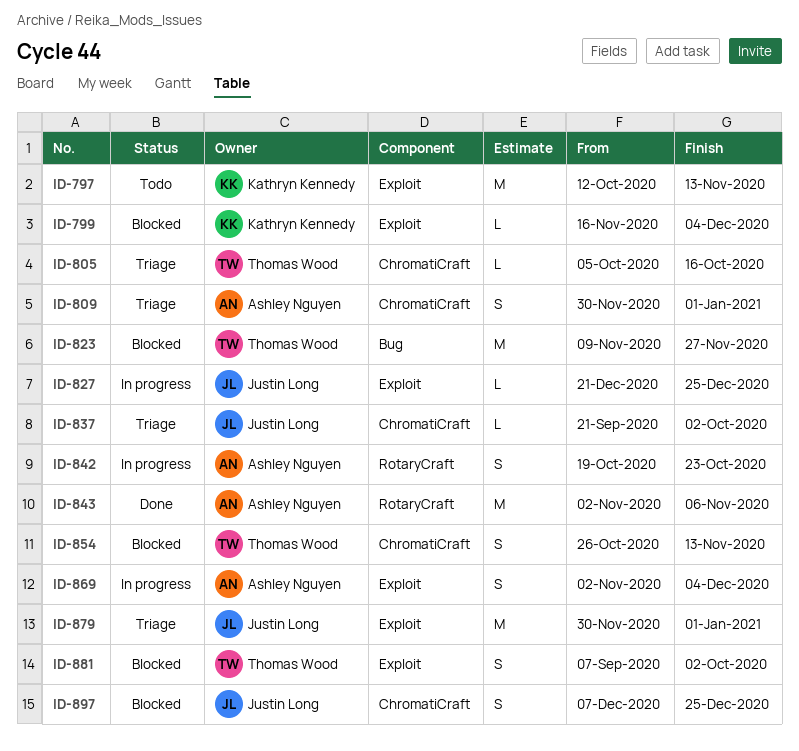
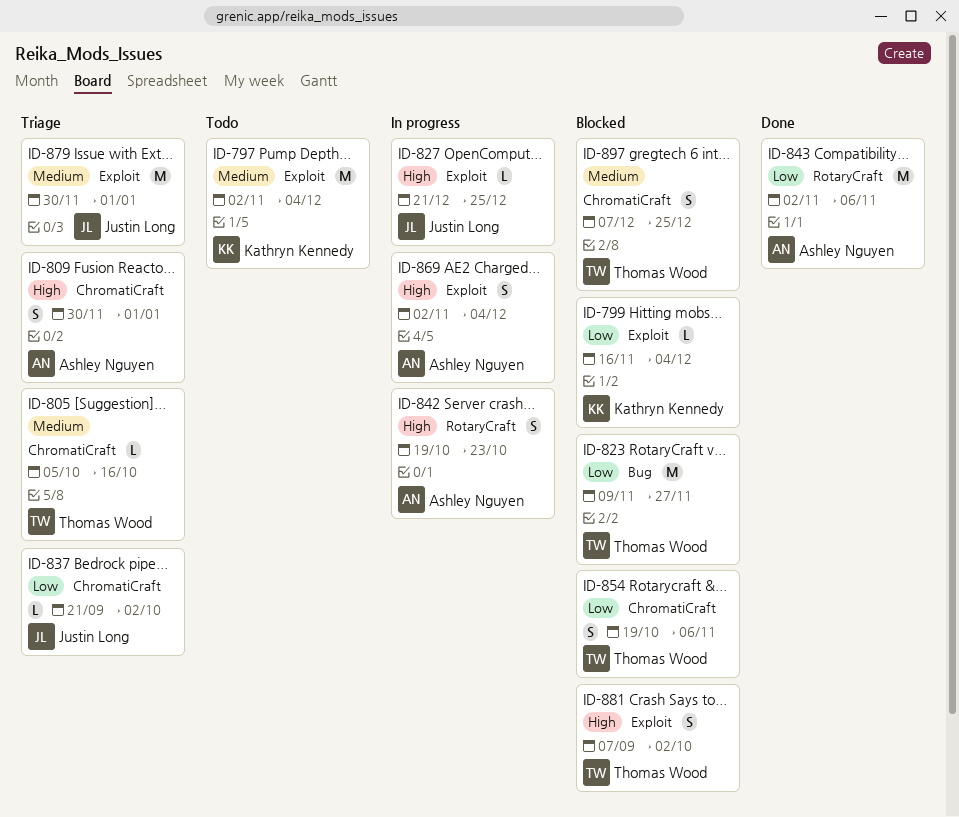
ID-797, start: Oct 12 -> Nov 2
ID-797, due: Nov 13 -> Dec 4
ID-854, start: Oct 26 -> Oct 19
ID-854, due: Nov 13 -> Nov 6
ID-897, owner: Justin Long -> Thomas Wood

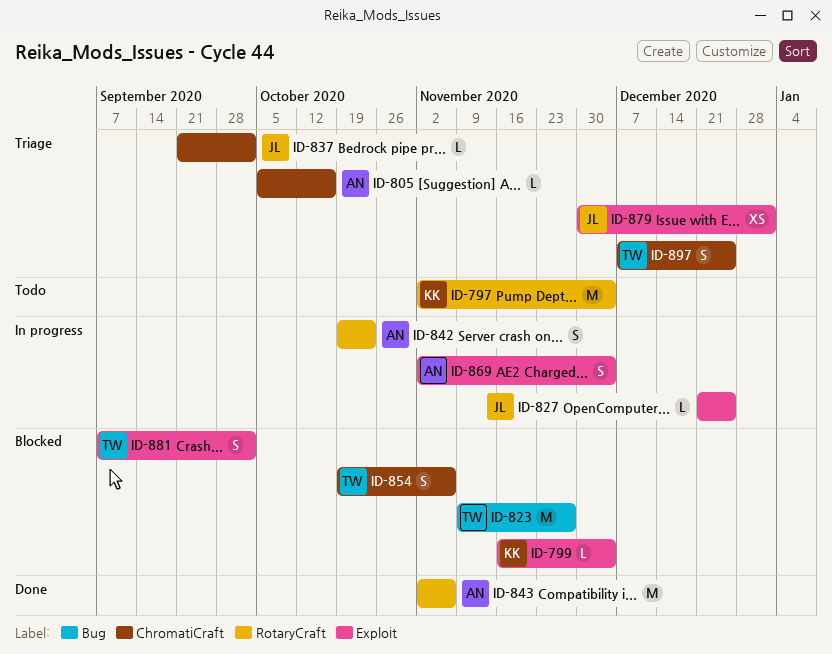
ID-797, label: Exploit -> RotaryCraft
ID-805, owner: Thomas Wood -> Ashley Nguyen
ID-809: present -> none
ID-879, estimate: M -> XS
ID-897, status: Blocked -> Triage

